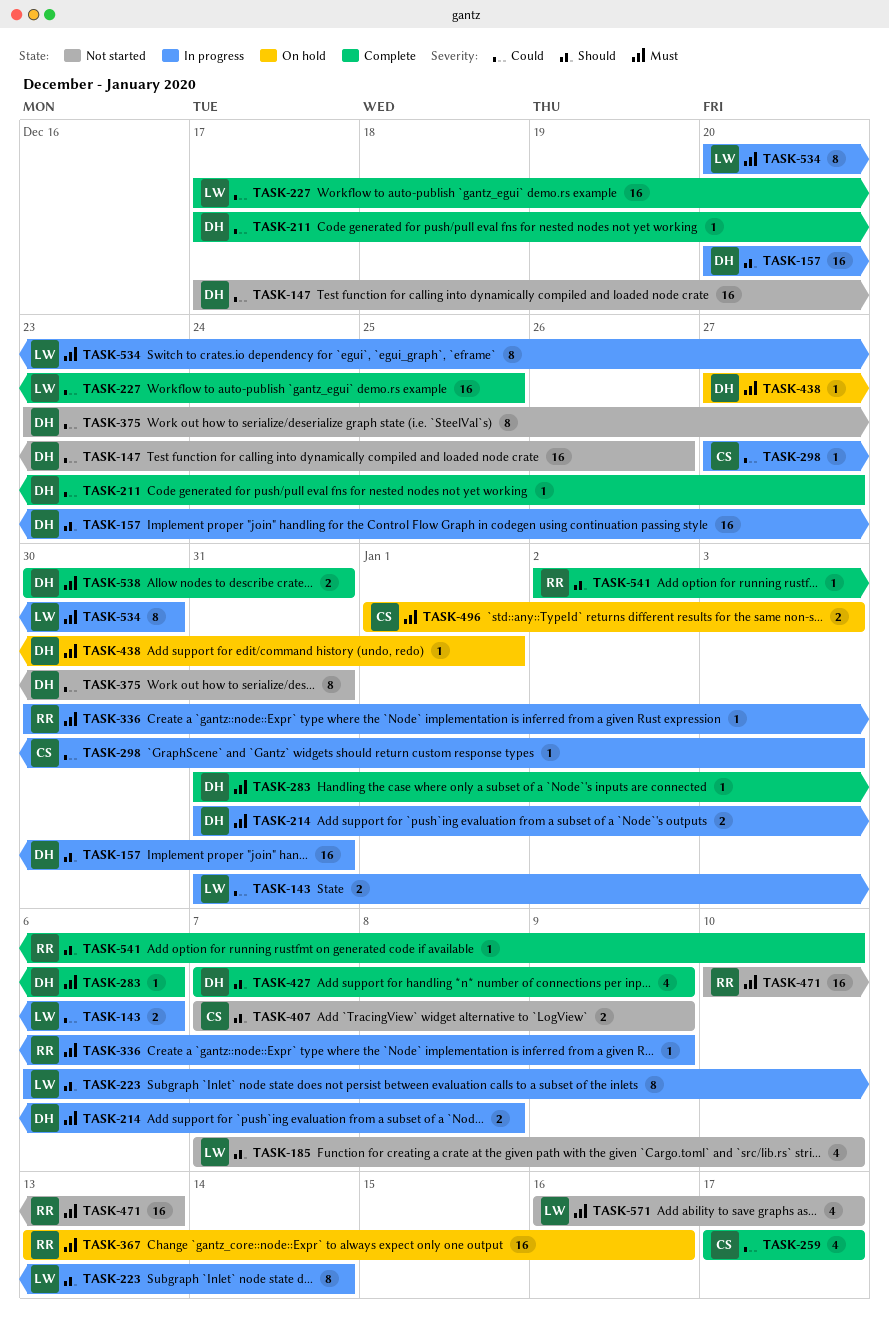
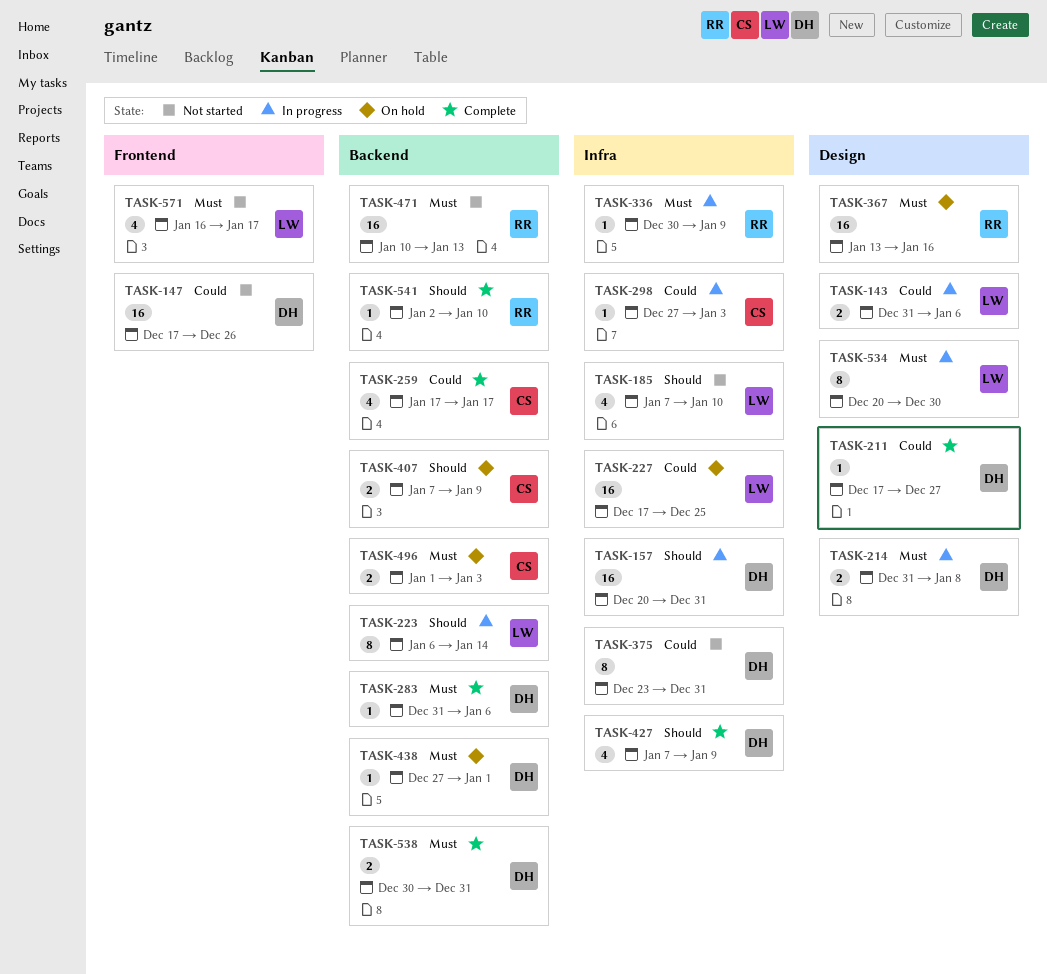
TASK-227, status: Complete -> On hold
TASK-407, status: Not started -> On hold

